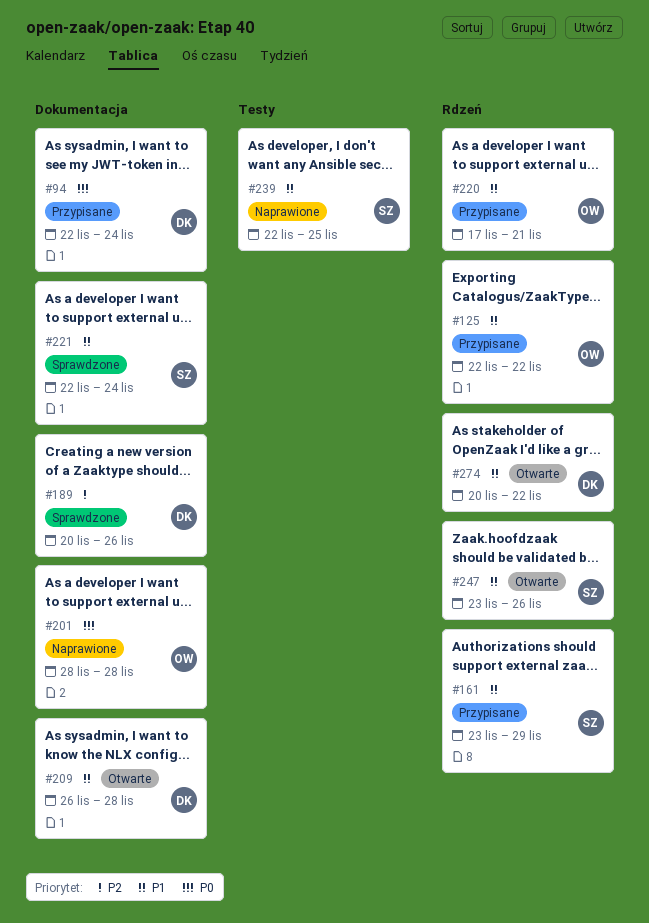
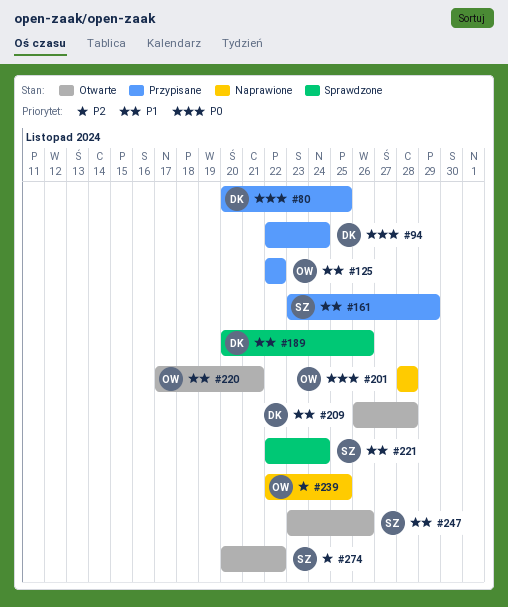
#80: none -> present
#189, priority: P2 -> P1
#220, status: Przypisane -> Otwarte
#239, owner: SZ -> OW
#239, priority: P1 -> P2
#274, owner: DK -> SZ
#274, priority: P1 -> P2

